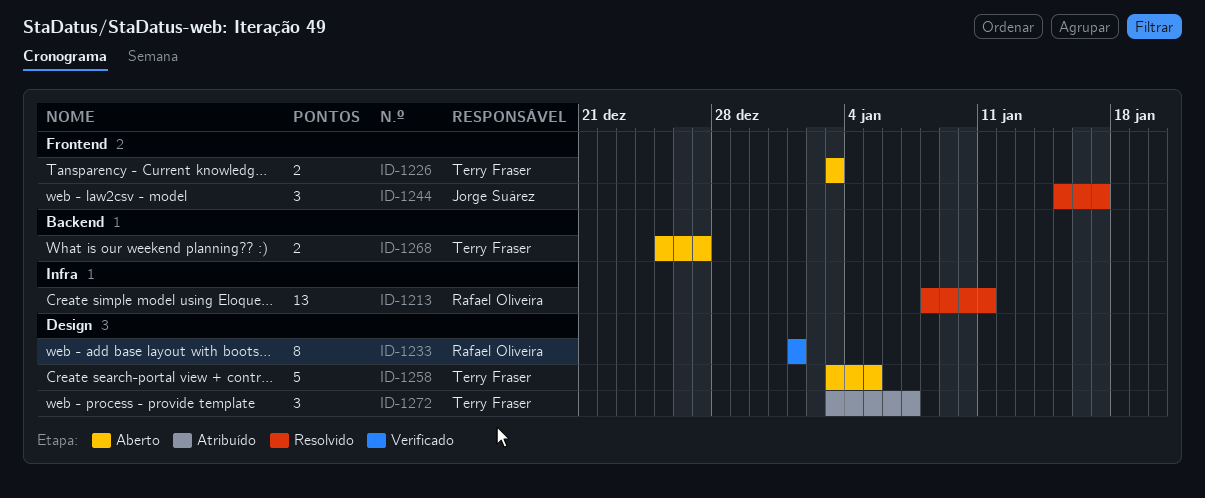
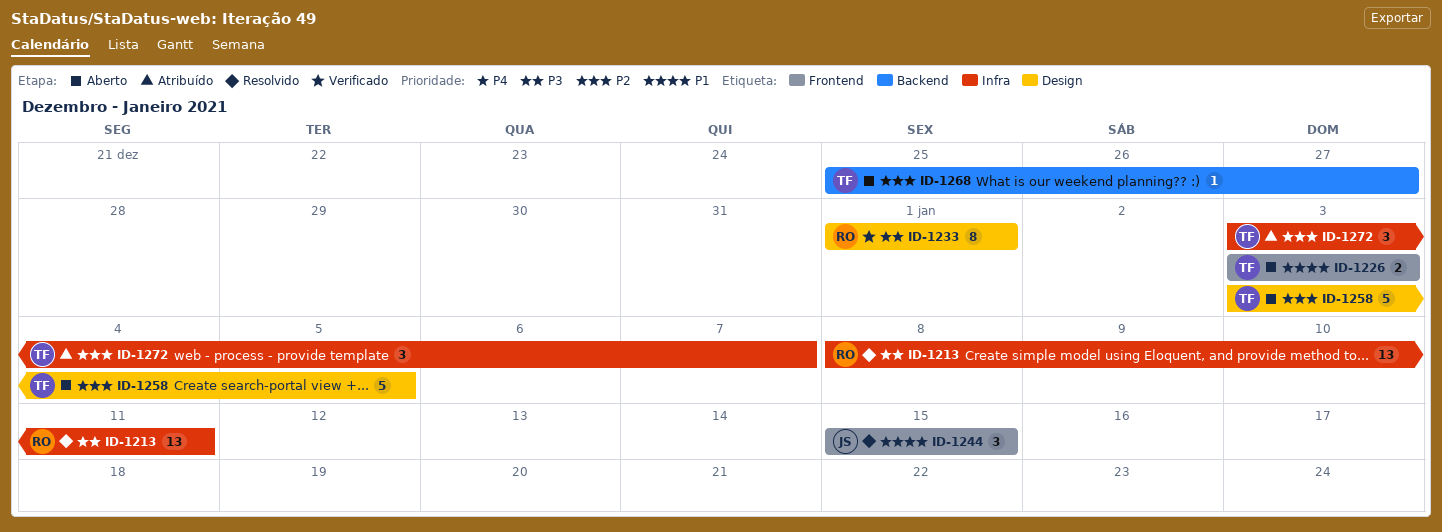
ID-1244, due: Jan 17 -> Jan 15
ID-1268, estimate: 2 -> 1
ID-1272, label: Design -> Infra

